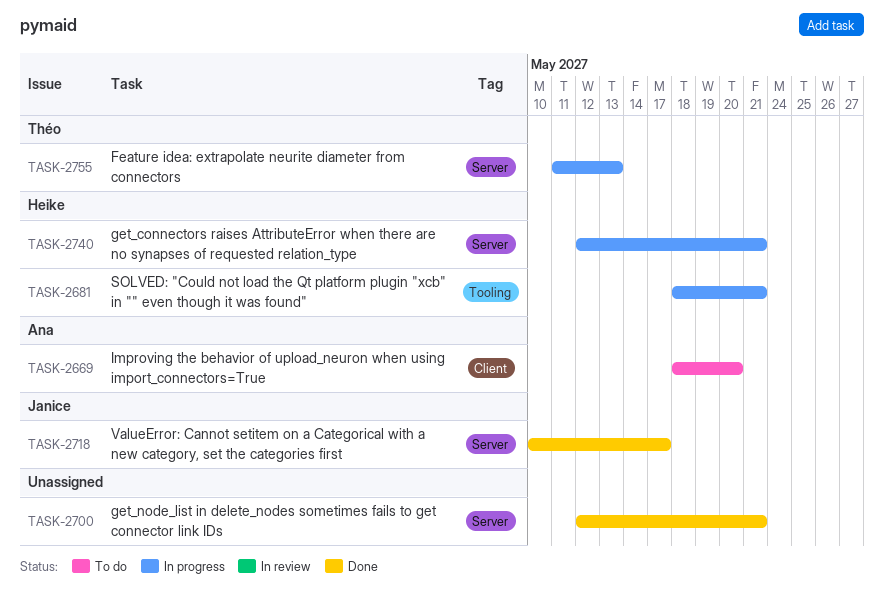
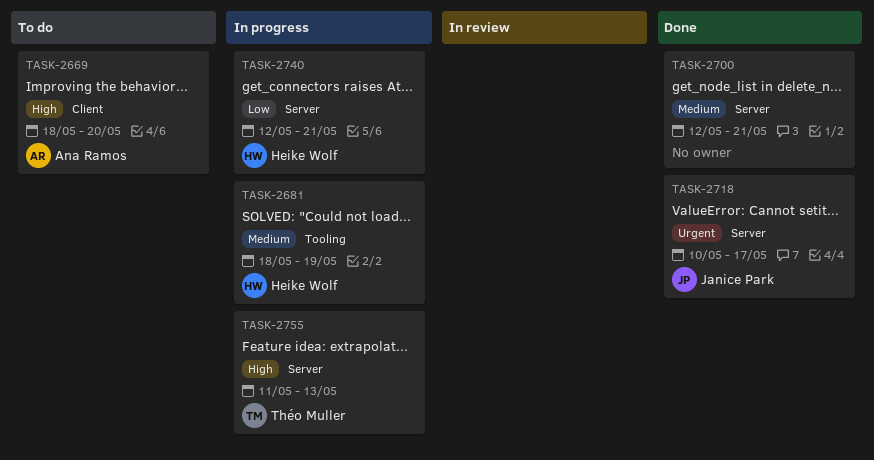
TASK-2681, due: May 21 -> May 19

